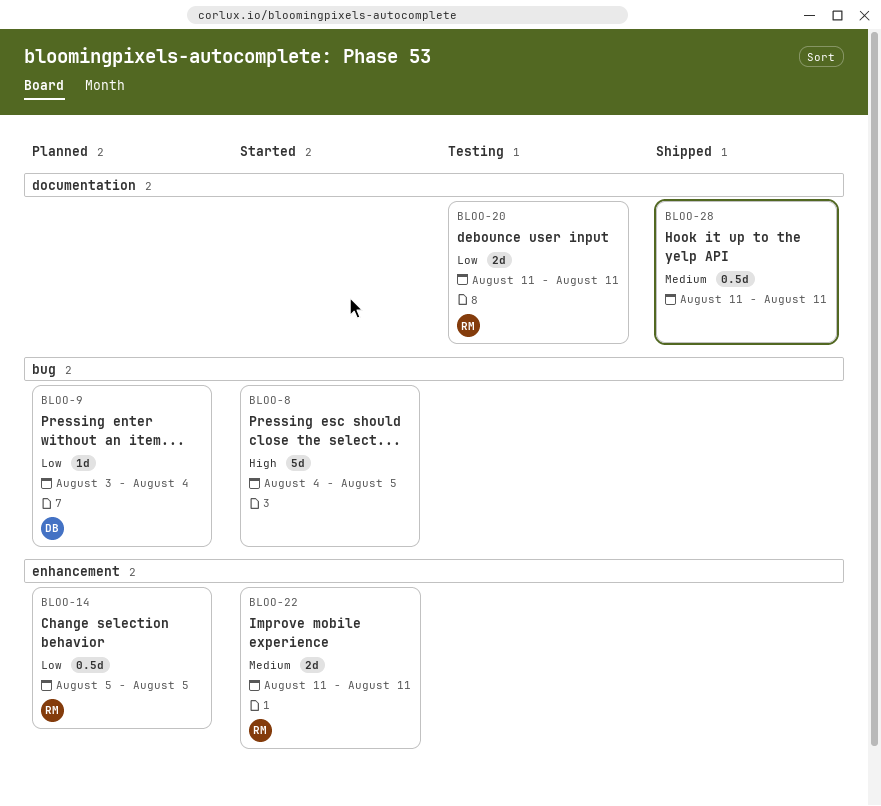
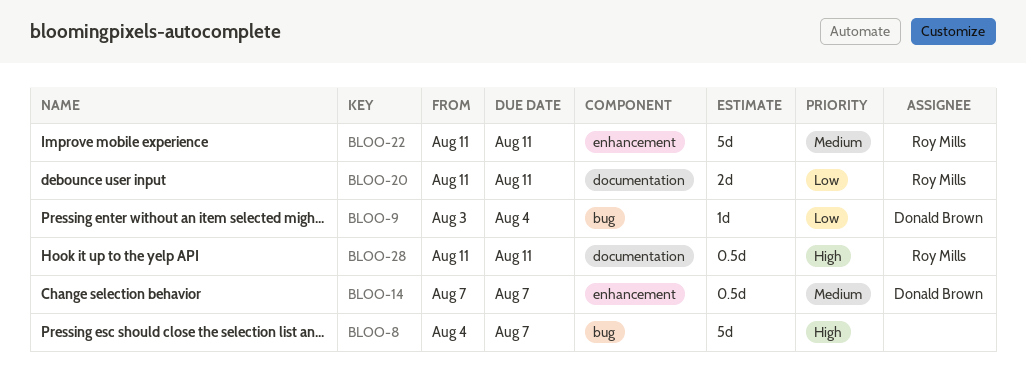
BLOO-8, due: Aug 5 -> Aug 7
BLOO-14, owner: Roy Mills -> Donald Brown
BLOO-14, priority: Low -> Medium
BLOO-14, start: Aug 5 -> Aug 7
BLOO-14, due: Aug 5 -> Aug 7
BLOO-22, estimate: 2d -> 5d
BLOO-28, owner: none -> Roy Mills
BLOO-28, priority: Medium -> High

